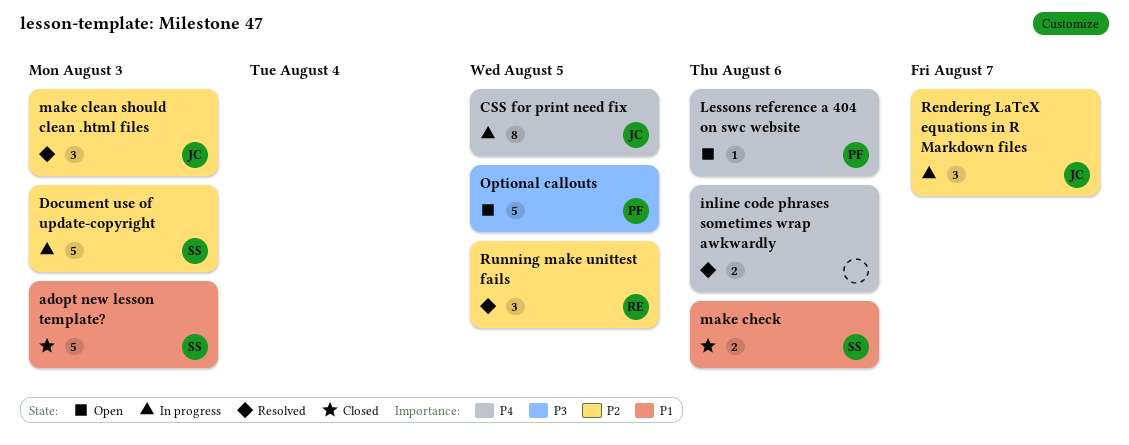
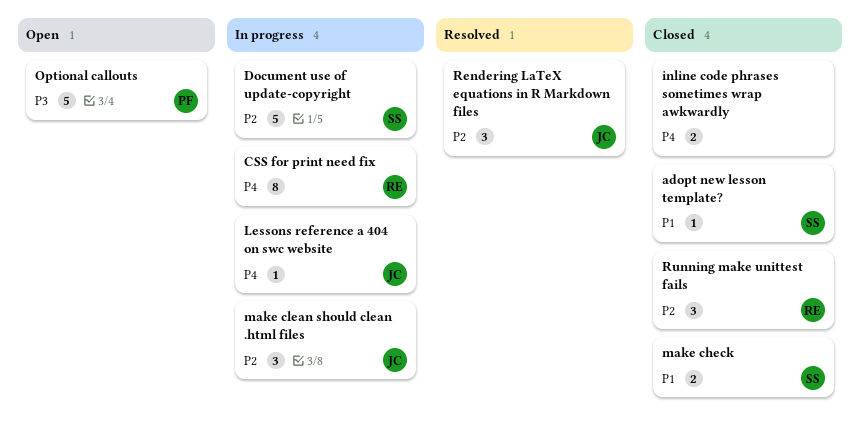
adopt new lesson template?, estimate: 5 -> 1
CSS for print need fix, owner: JC -> RE
inline code phrases sometimes wrap awkwardly, status: Resolved -> Closed
Lessons reference a 404 on swc website, status: Open -> In progress
Lessons reference a 404 on swc website, owner: PF -> JC
make clean should clean .html files, status: Resolved -> In progress
Rendering LaTeX equations in R Markdown files, status: In progress -> Resolved
Running make unittest fails, status: Resolved -> Closed

